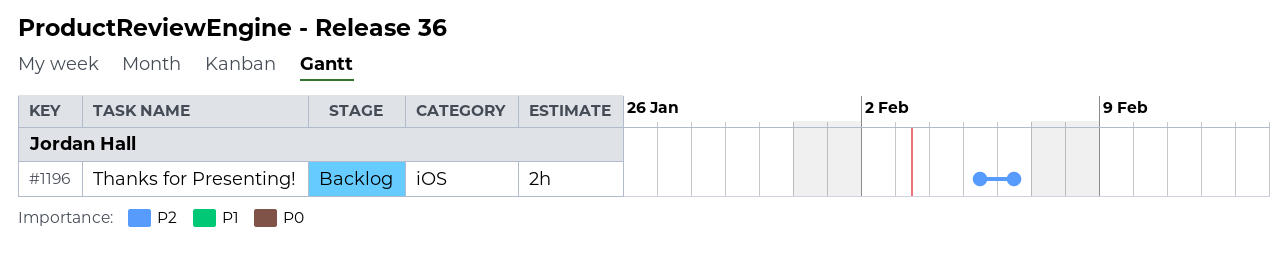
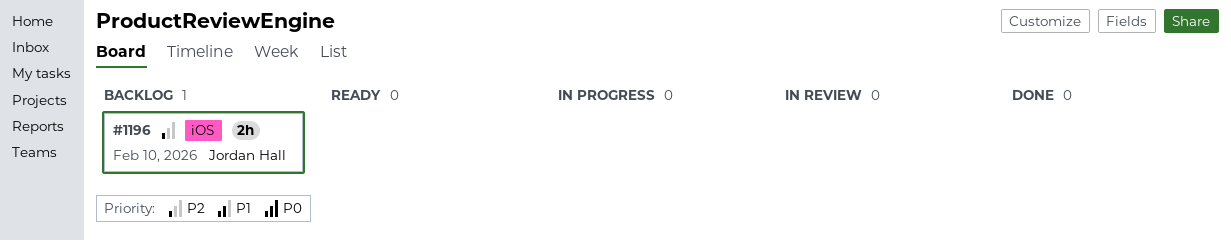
#1196, due: Feb 6 -> Feb 10

